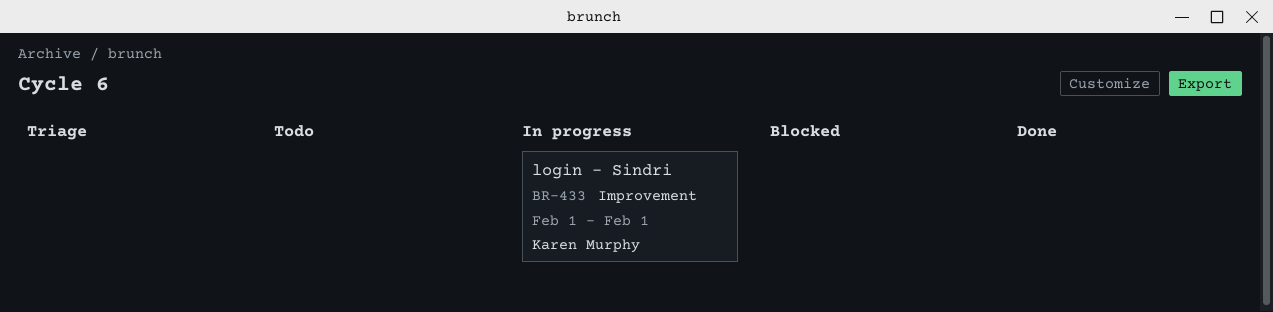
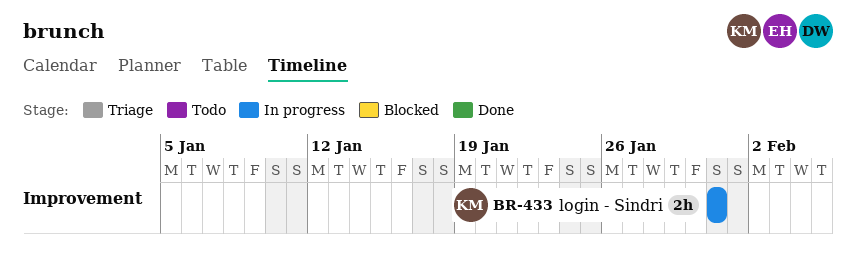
BR-433, start: Feb 1 -> Jan 31
BR-433, due: Feb 1 -> Jan 31

